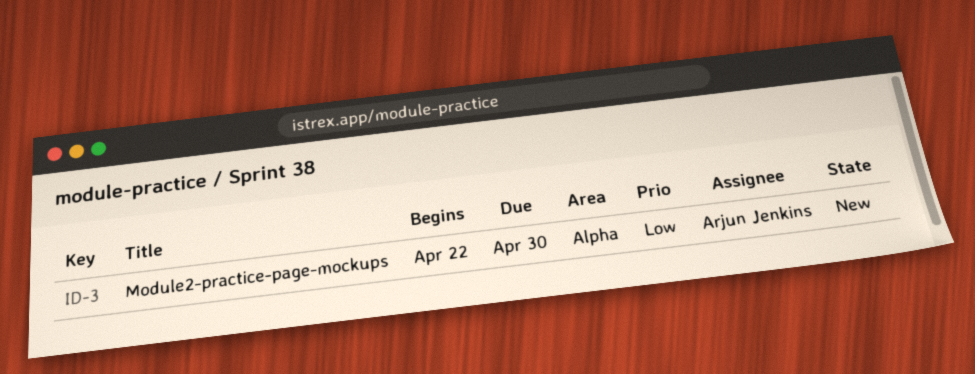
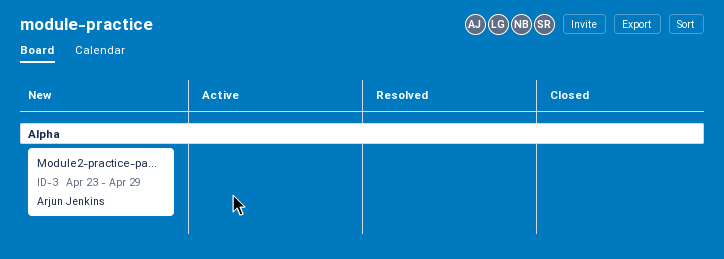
ID-3, start: Apr 22 -> Apr 23
ID-3, due: Apr 30 -> Apr 29

